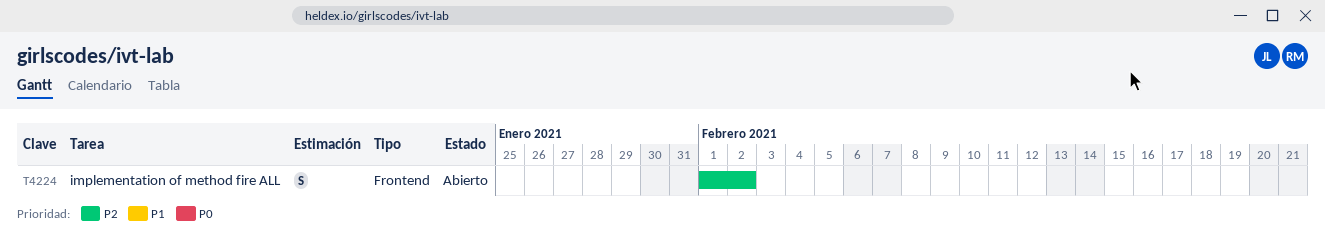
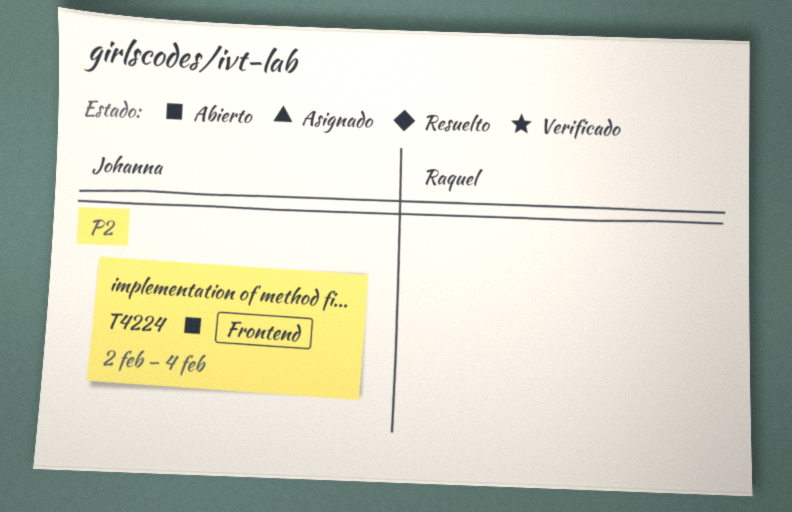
T4224, start: Feb 1 -> Feb 2
T4224, due: Feb 2 -> Feb 4

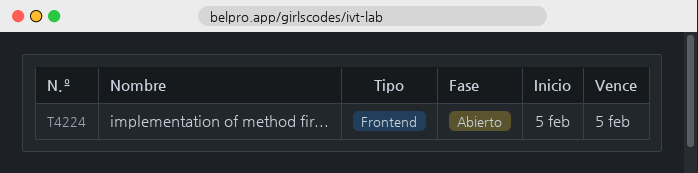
T4224, start: Feb 2 -> Feb 5
T4224, due: Feb 4 -> Feb 5

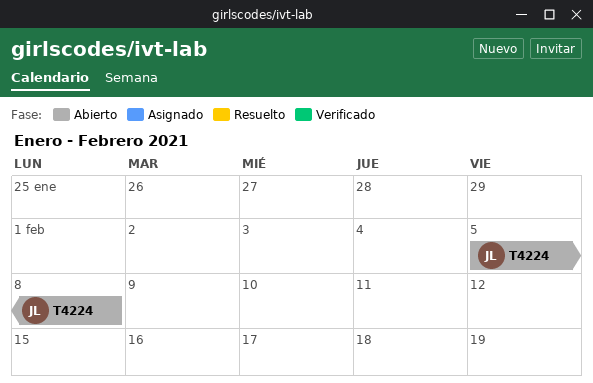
T4224, due: Feb 5 -> Feb 8

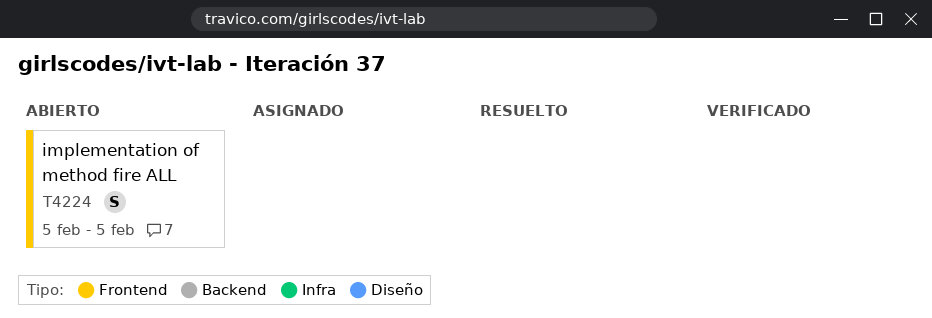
T4224, due: Feb 8 -> Feb 5

